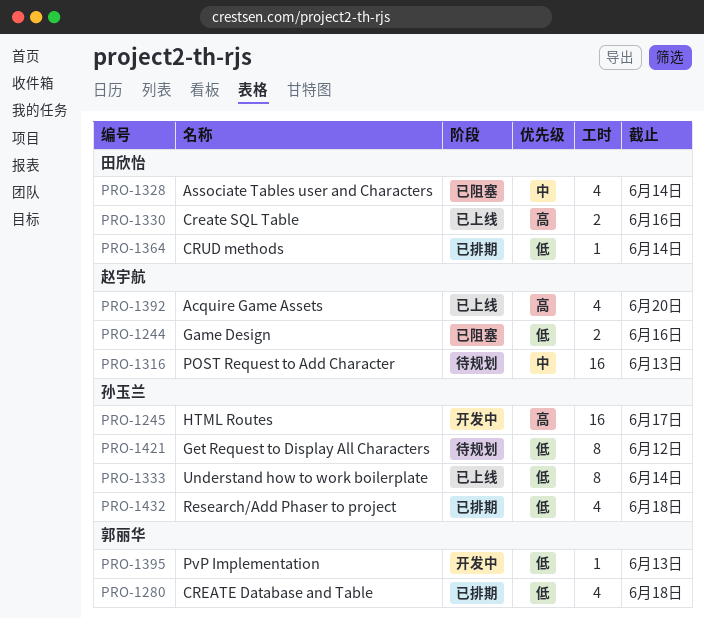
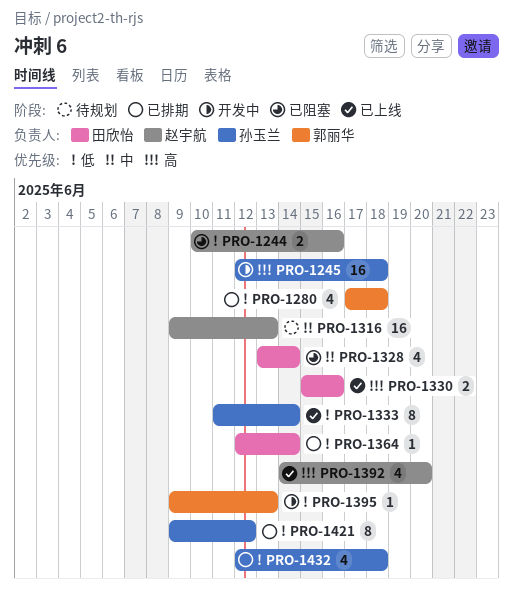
PRO-1245, due: Jun 17 -> Jun 18
PRO-1421, status: 待规划 -> 已排期

